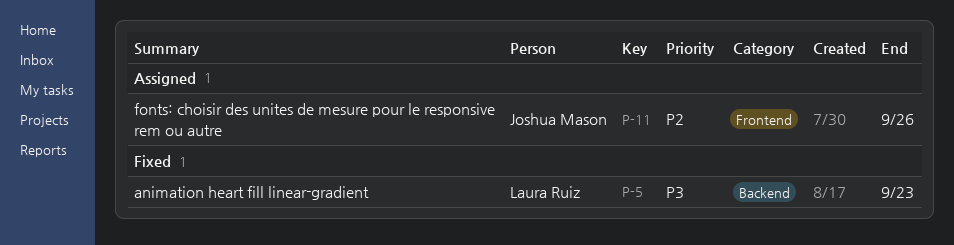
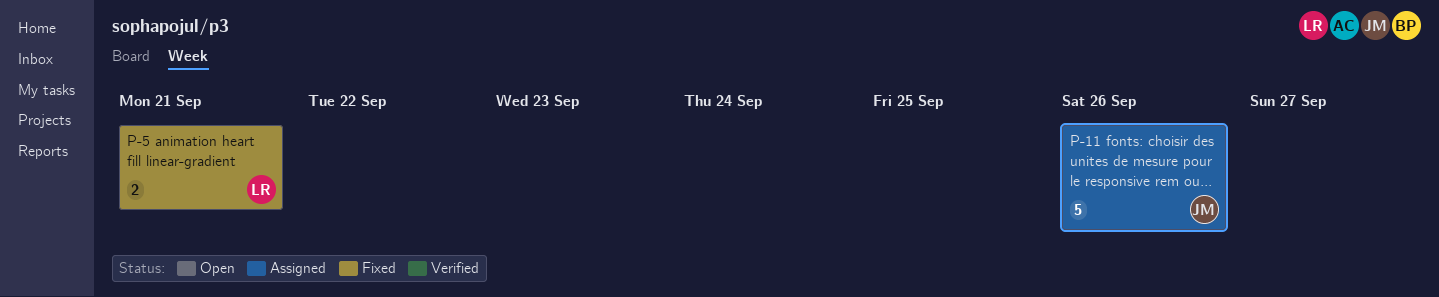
P-5, due: Sep 23 -> Sep 21

